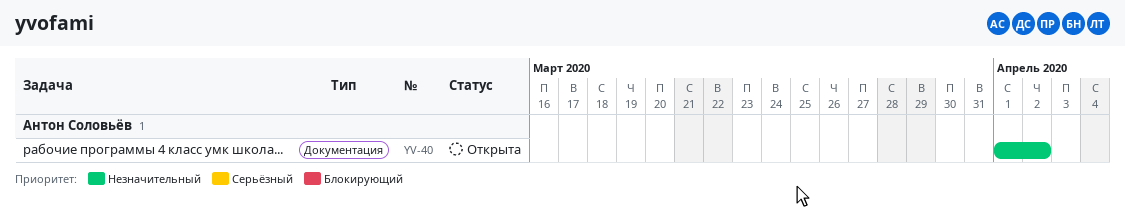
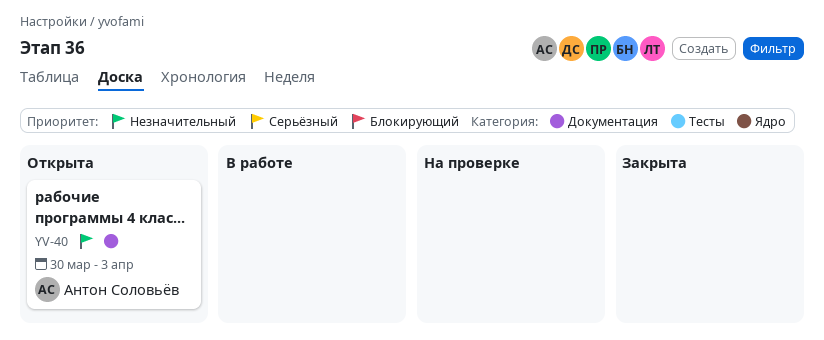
YV-40, start: Apr 1 -> Mar 30
YV-40, due: Apr 2 -> Apr 3

